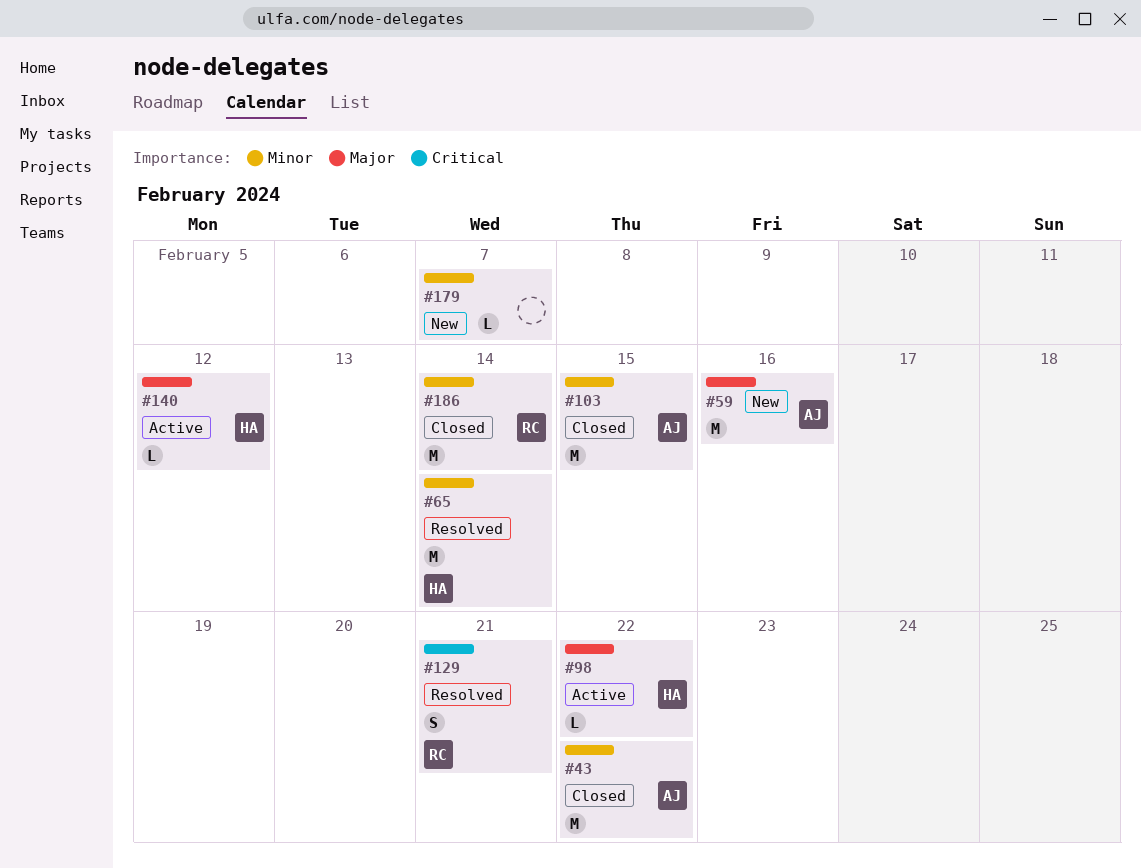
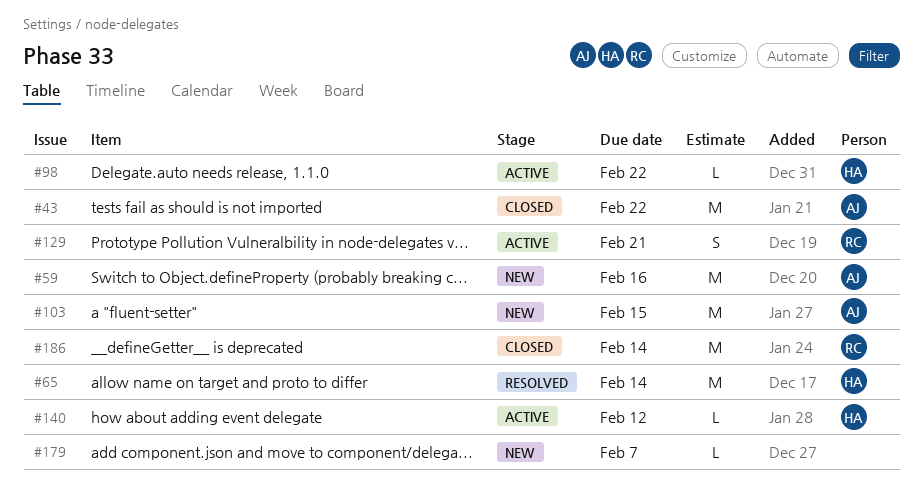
#103, status: Closed -> New
#129, status: Resolved -> Active

